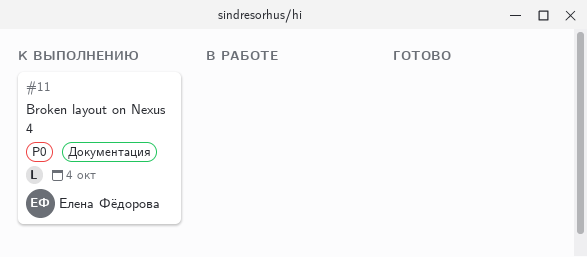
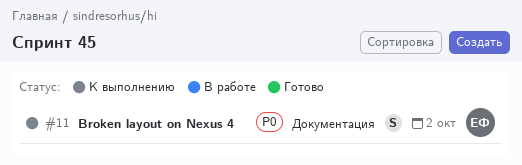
#11, estimate: L -> S
#11, due: Oct 4 -> Oct 2

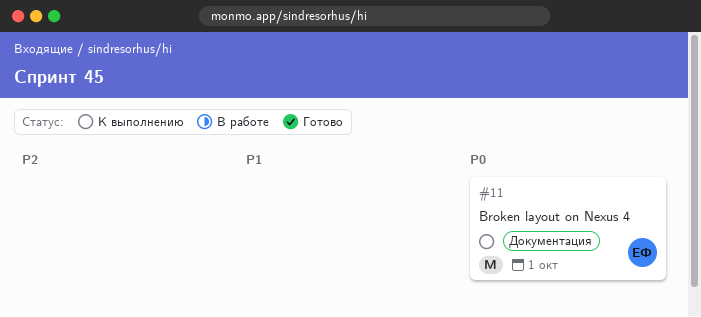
#11, estimate: S -> M
#11, due: Oct 2 -> Oct 1

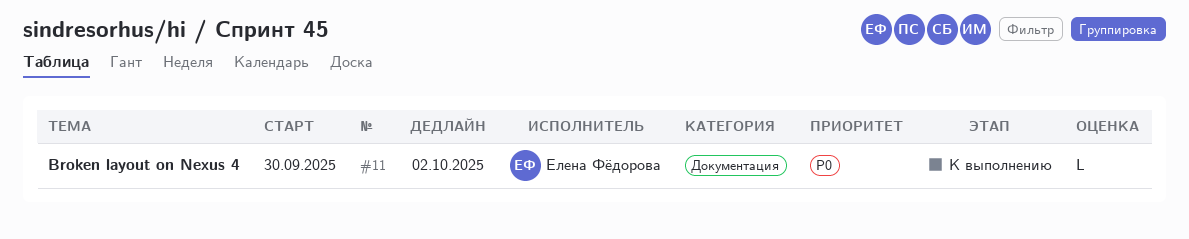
#11, estimate: M -> L
#11, due: Oct 1 -> Oct 2

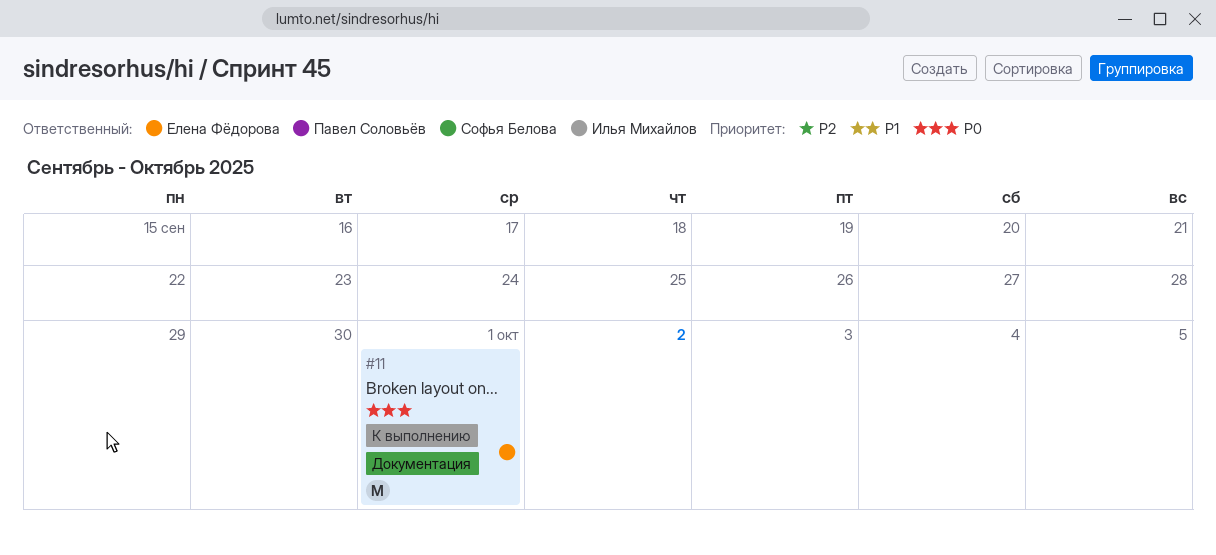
#11, estimate: L -> M
#11, due: Oct 2 -> Oct 1

